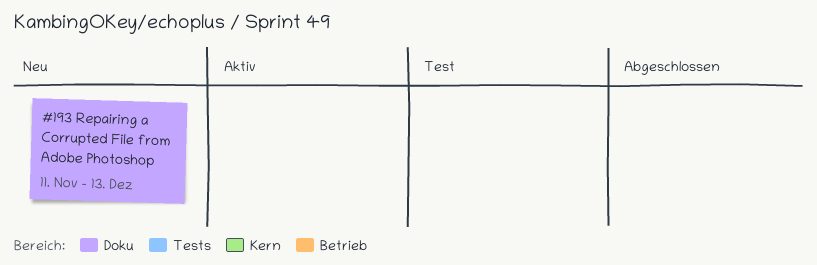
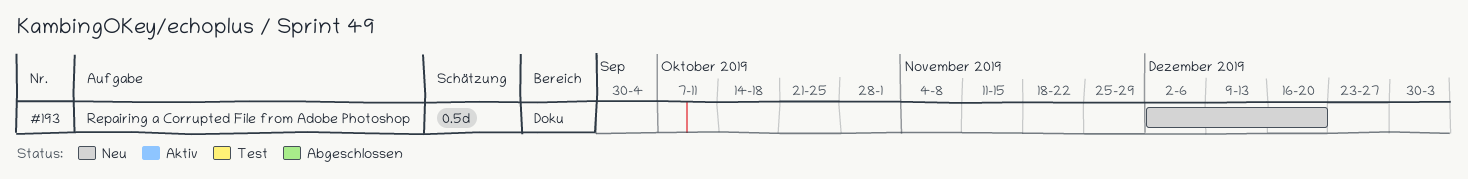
#193, start: Nov 11 -> Dec 2
#193, due: Dec 13 -> Dec 20

